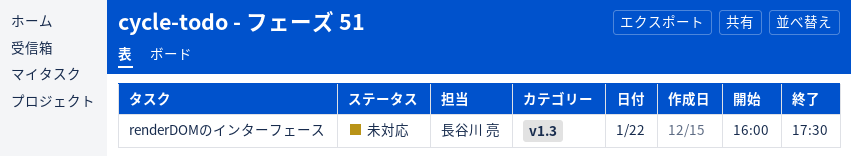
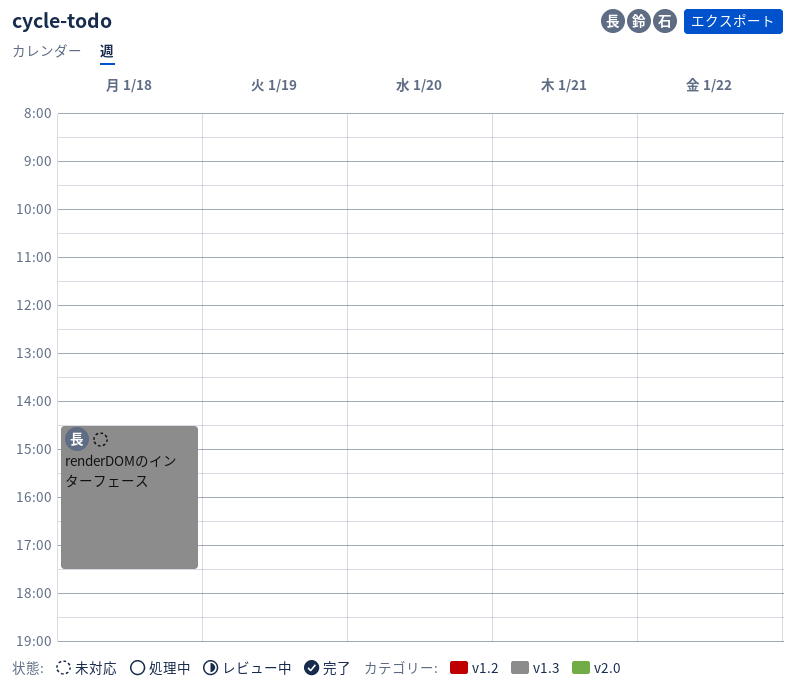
renderDOMのインターフェース, day: Jan 22 -> Jan 18
renderDOMのインターフェース, begins: 16:00 -> 14:30

